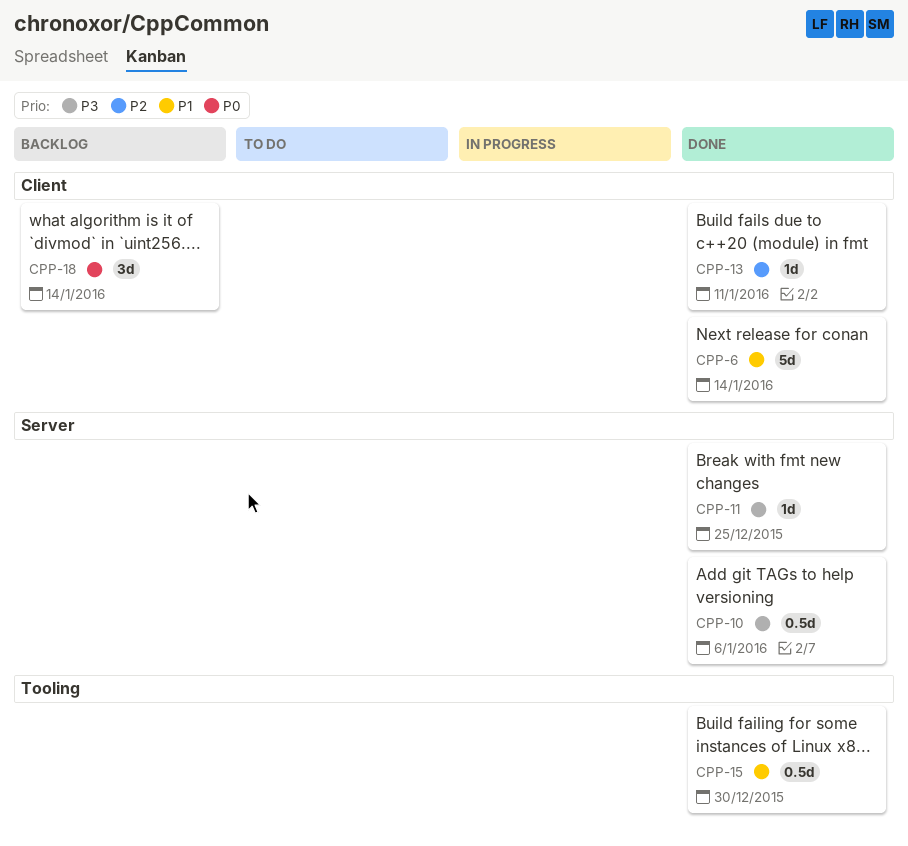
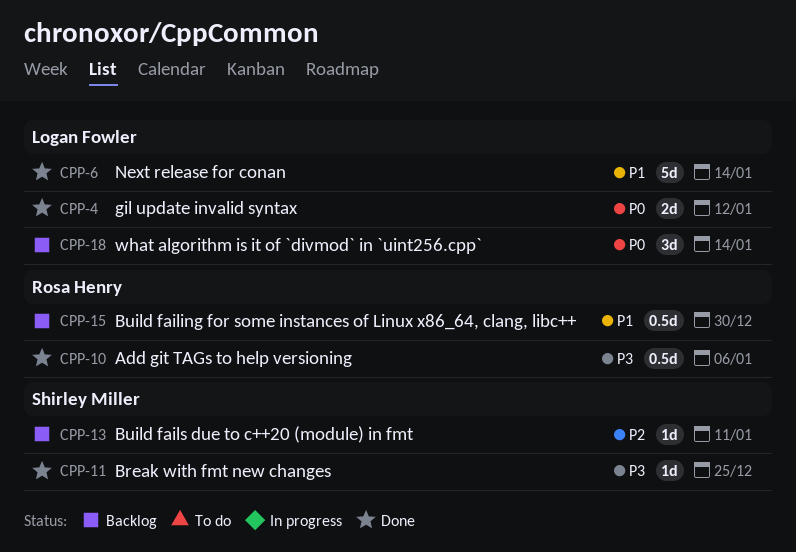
CPP-4: none -> present
CPP-13, status: Done -> Backlog
CPP-15, status: Done -> Backlog

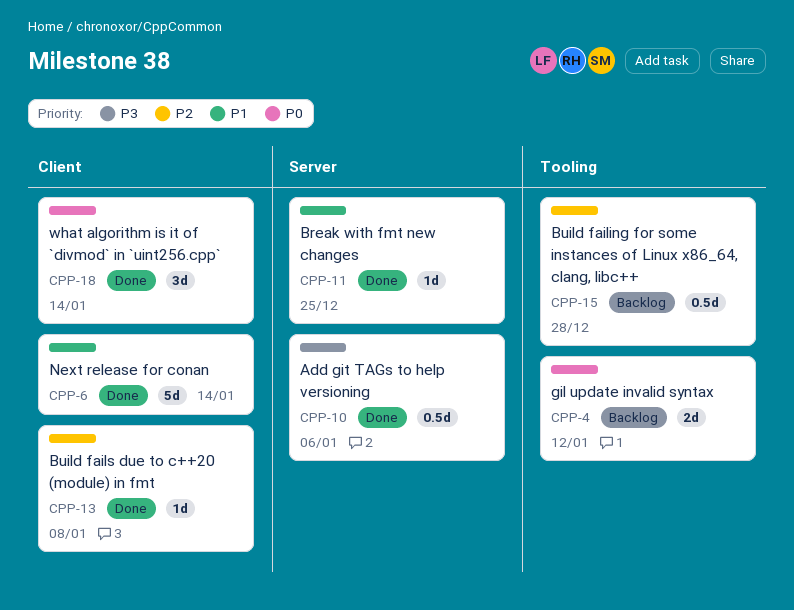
CPP-4, status: Done -> Backlog
CPP-11, priority: P3 -> P1
CPP-13, status: Backlog -> Done
CPP-13, due: Jan 11 -> Jan 8
CPP-15, priority: P1 -> P2
CPP-15, due: Dec 30 -> Dec 28
CPP-18, status: Backlog -> Done

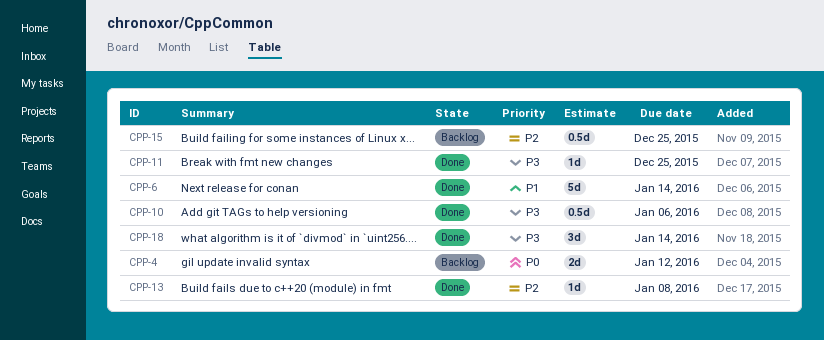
CPP-11, priority: P1 -> P3
CPP-15, due: Dec 28 -> Dec 25
CPP-18, priority: P0 -> P3

